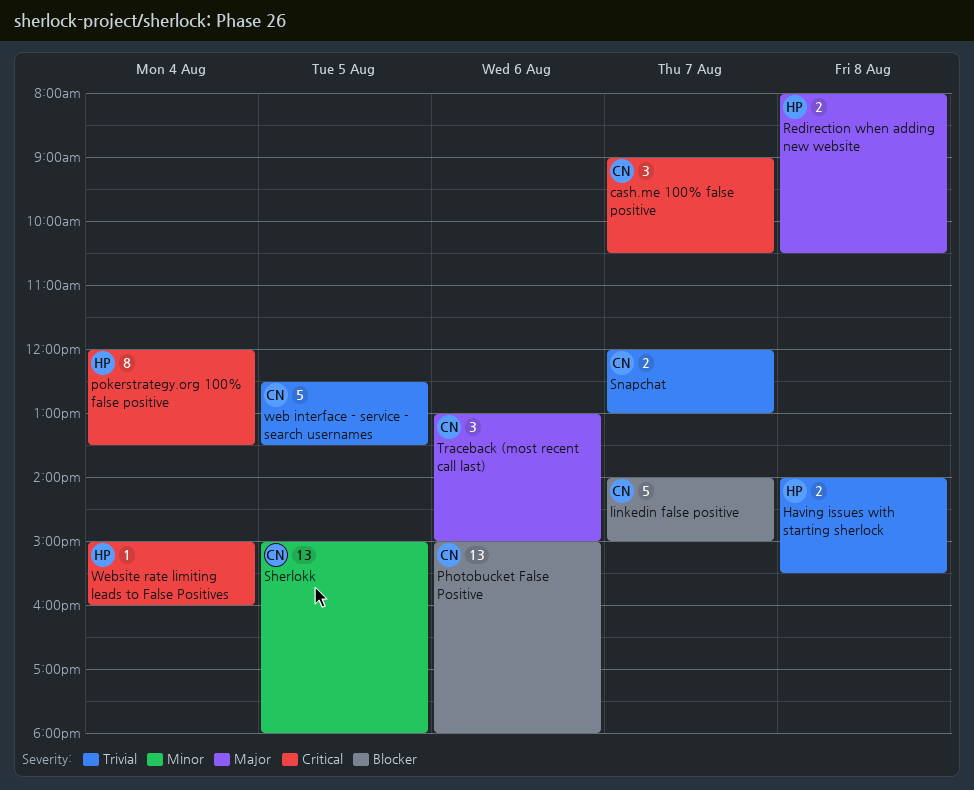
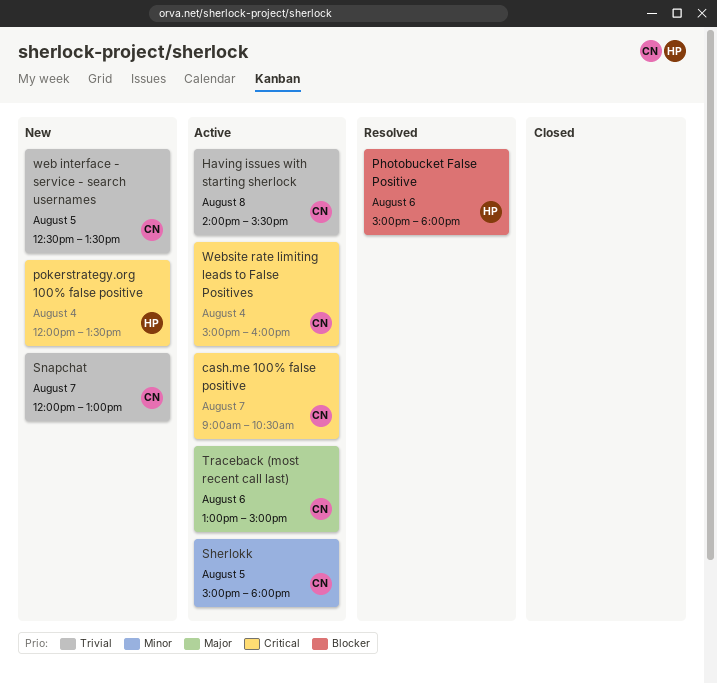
Having issues with starting sherlock, owner: HP -> CN
linkedin false positive: present -> none
Photobucket False Positive, owner: CN -> HP
Redirection when adding new website: present -> none
Website rate limiting leads to False Positives, owner: HP -> CN

